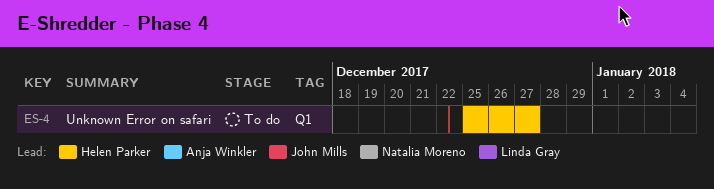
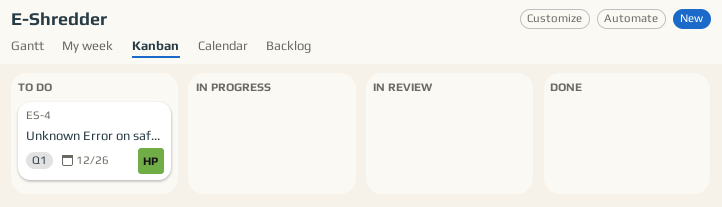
ES-4, due: Dec 27 -> Dec 26

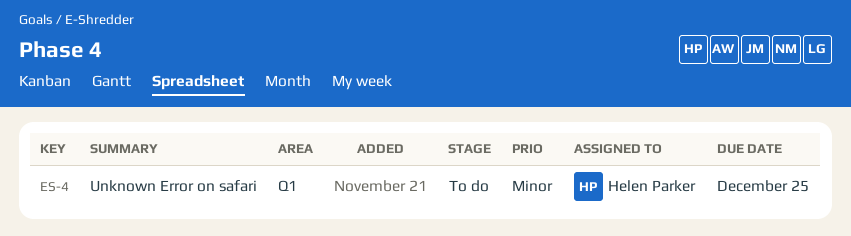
ES-4, due: Dec 26 -> Dec 25

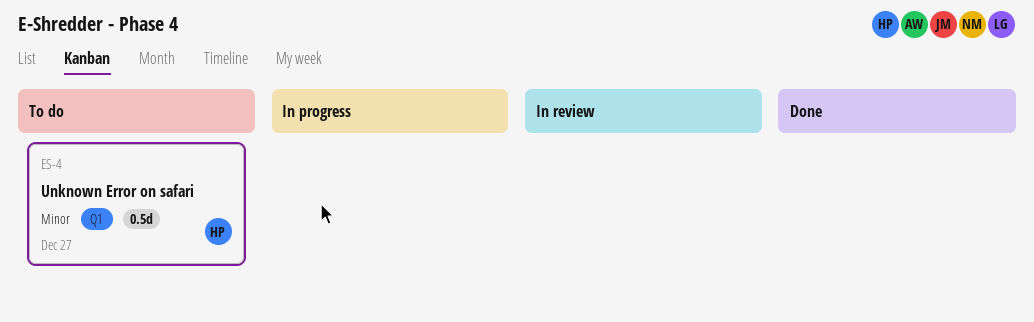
ES-4, due: Dec 25 -> Dec 27

